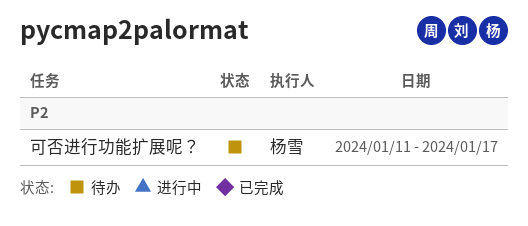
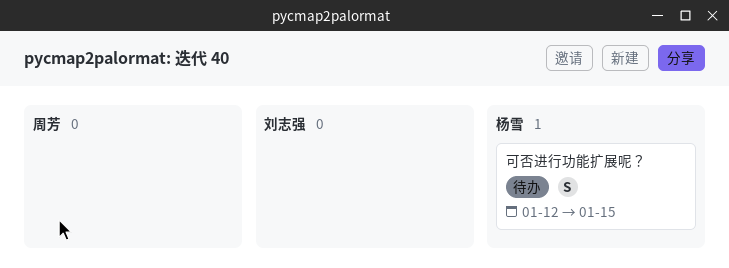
可否进行功能扩展呢？, start: Jan 11 -> Jan 12
可否进行功能扩展呢？, due: Jan 17 -> Jan 15

